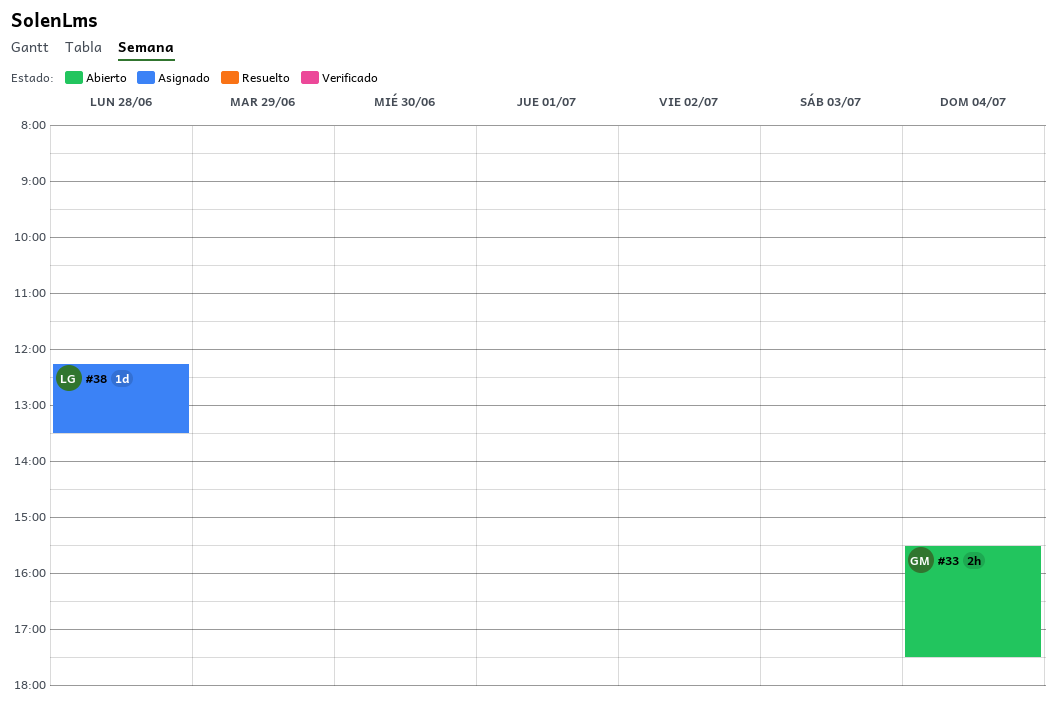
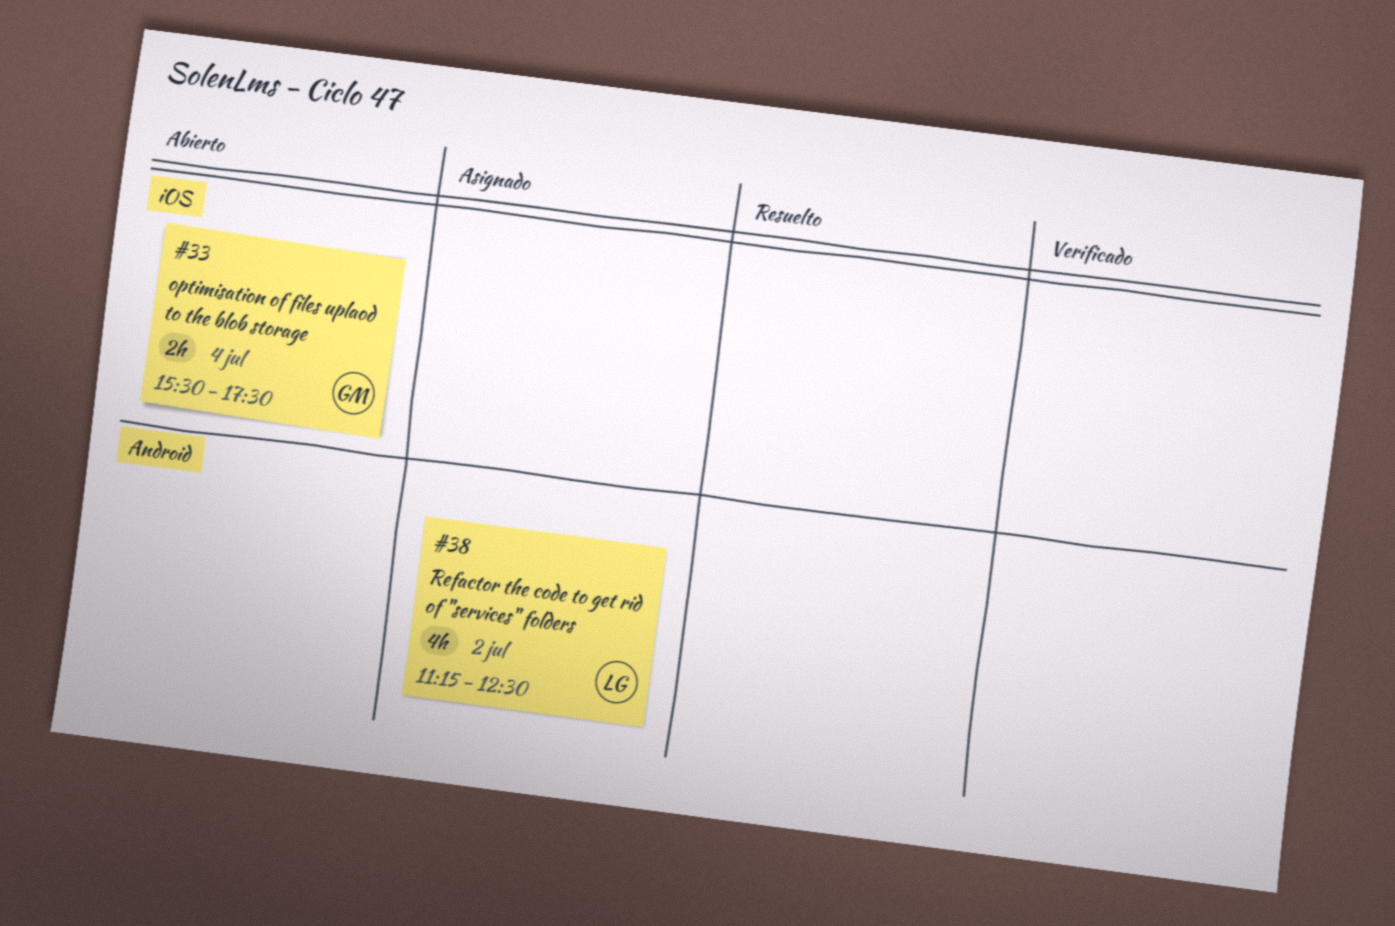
#38, estimate: 1d -> 4h
#38, day: Jun 28 -> Jul 2
#38, begins: 12:15 -> 11:15
#38, ends: 13:30 -> 12:30

